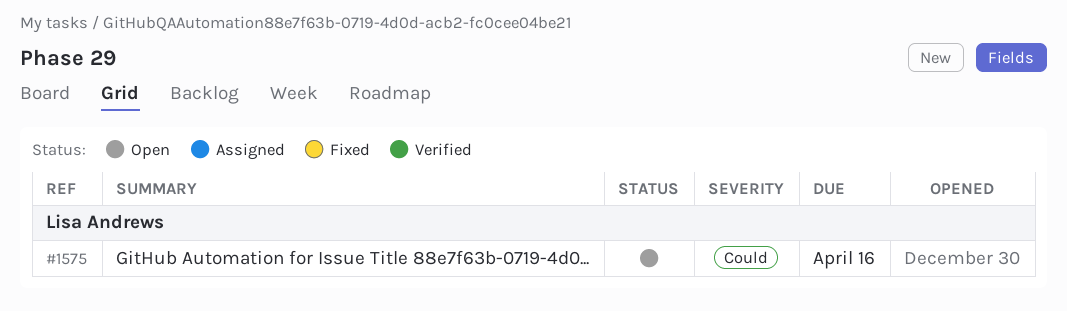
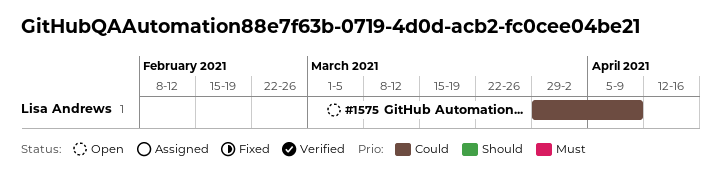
#1575, due: Apr 16 -> Apr 9

